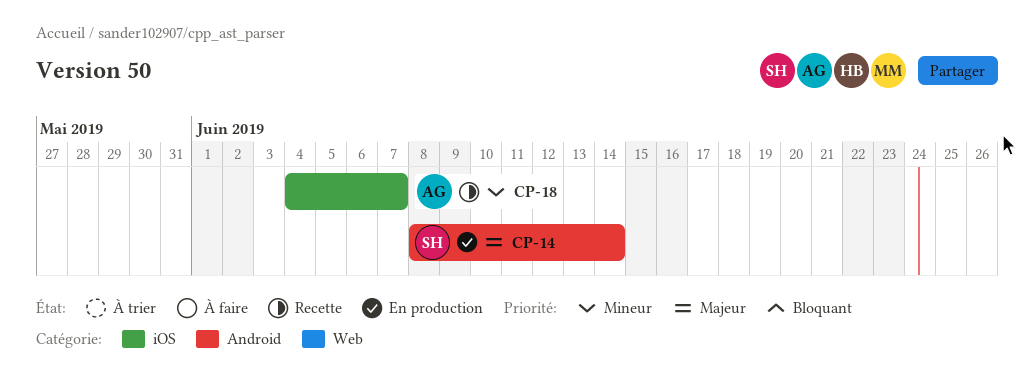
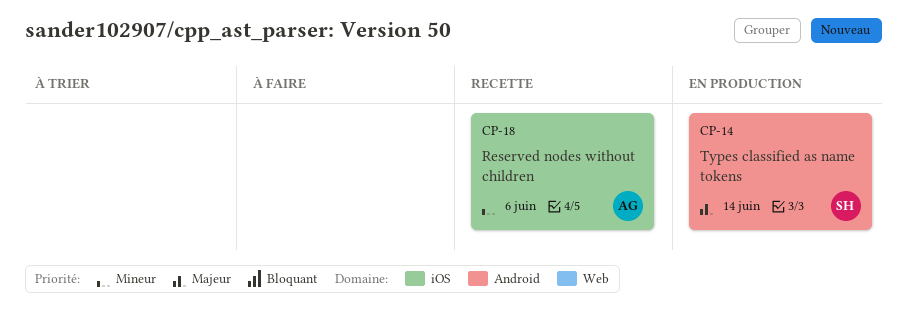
CP-18, due: Jun 7 -> Jun 6

